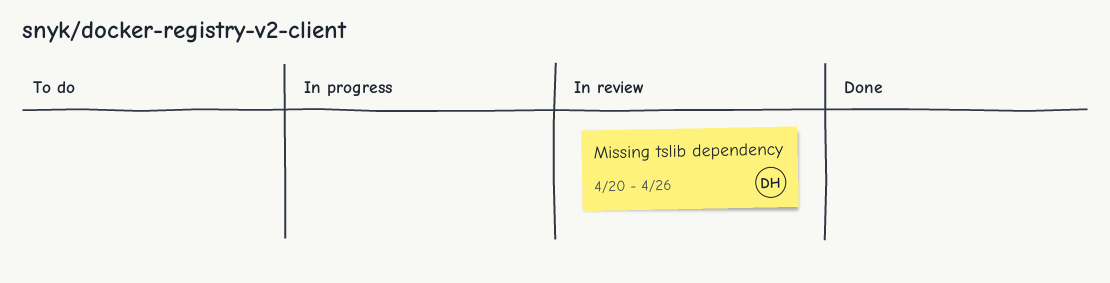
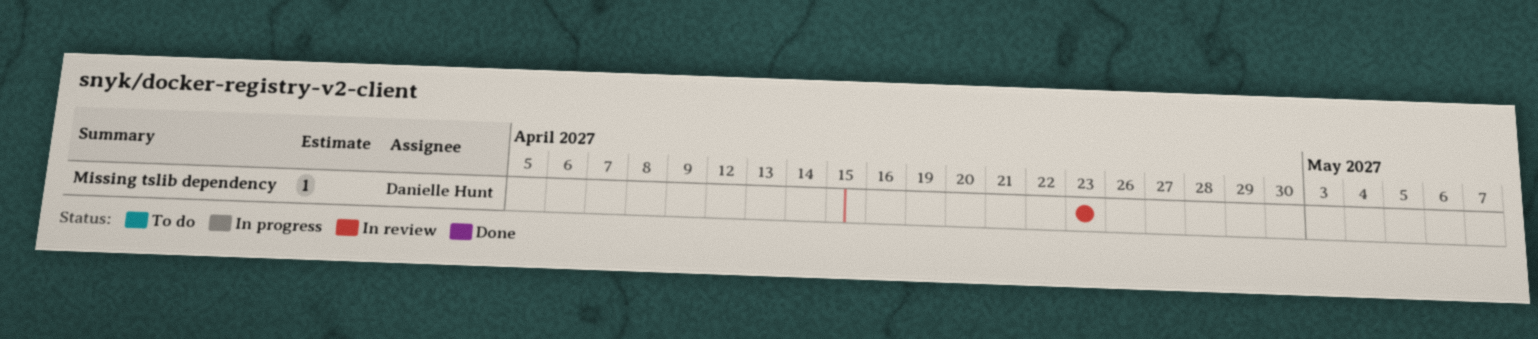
Missing tslib dependency, start: Apr 20 -> Apr 23
Missing tslib dependency, due: Apr 26 -> Apr 23

